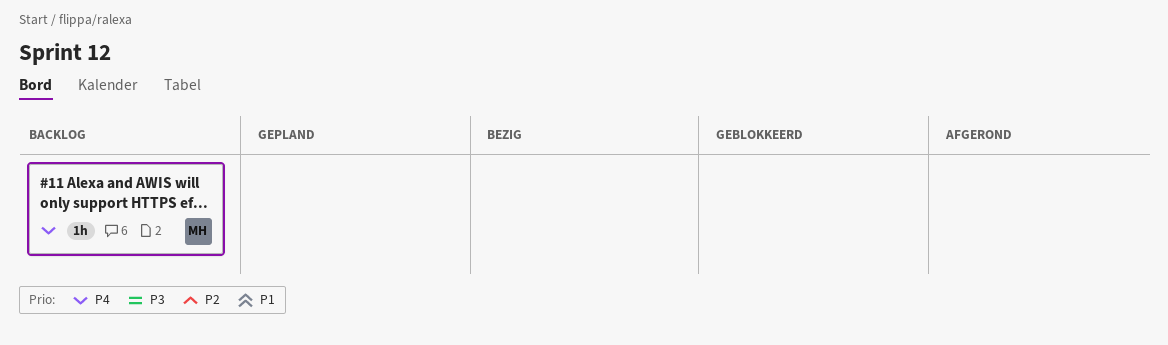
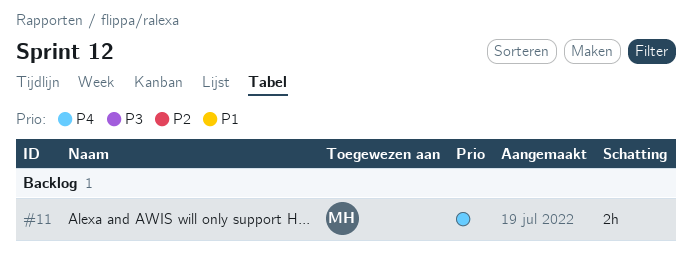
#11, estimate: 1h -> 2h

